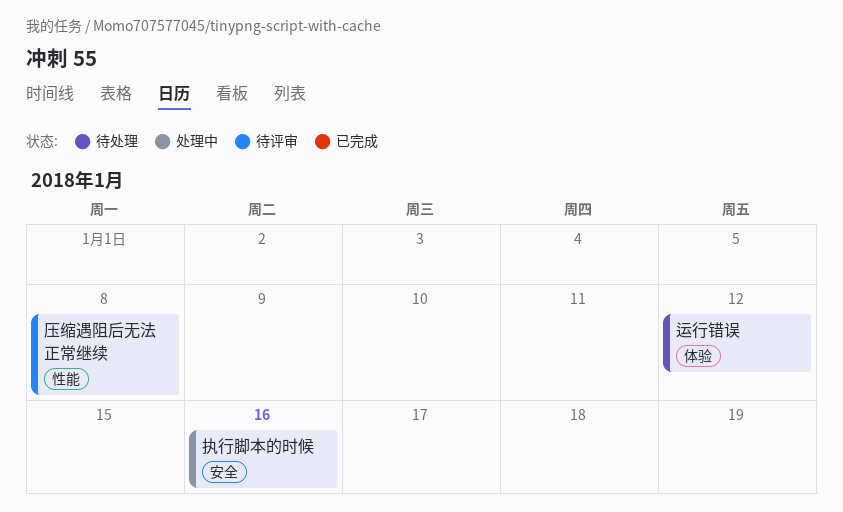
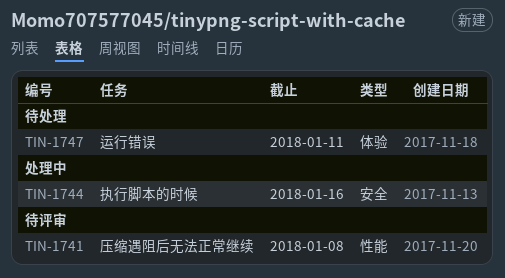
运行错误, due: Jan 12 -> Jan 11

